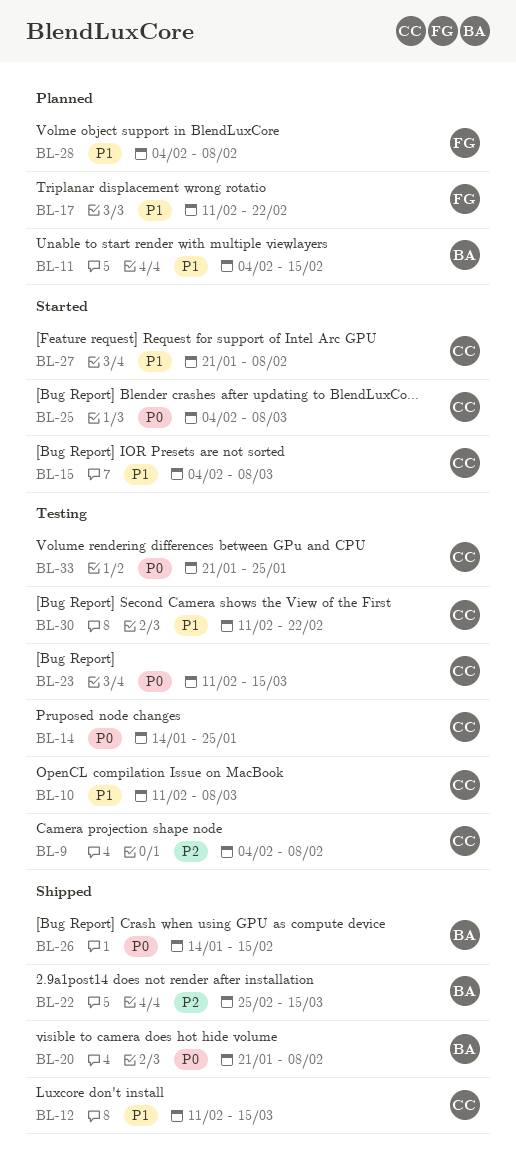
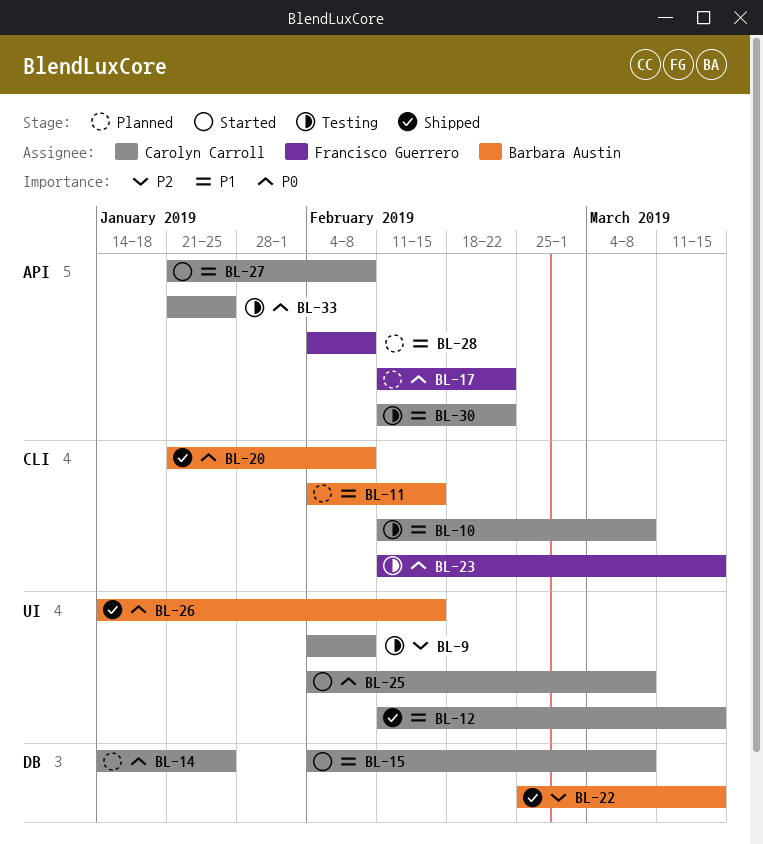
BL-14, status: Testing -> Planned
BL-17, priority: P1 -> P0
BL-23, owner: Carolyn Carroll -> Francisco Guerrero

